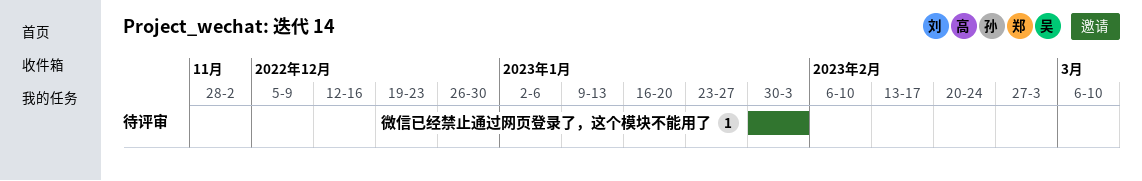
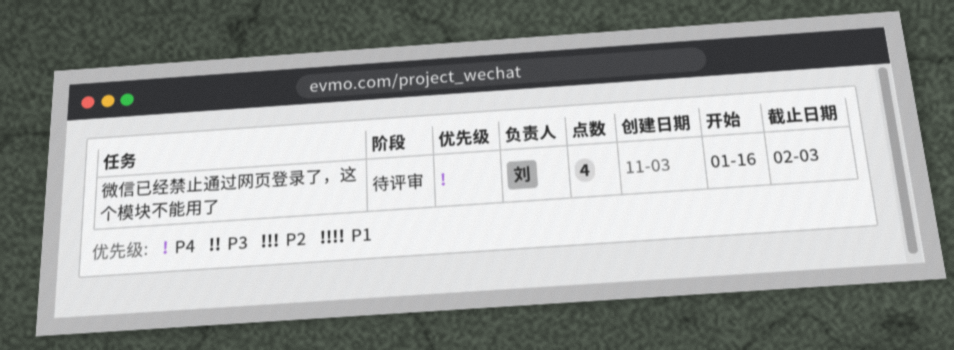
微信已经禁止通过网页登录了，这个模块不能用了, estimate: 1 -> 4
微信已经禁止通过网页登录了，这个模块不能用了, start: Jan 30 -> Jan 16

